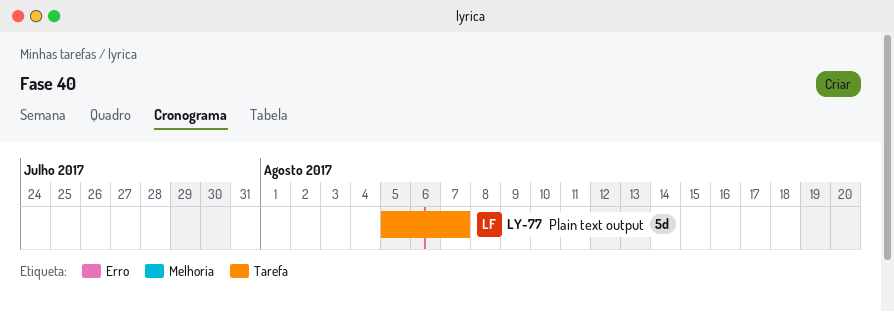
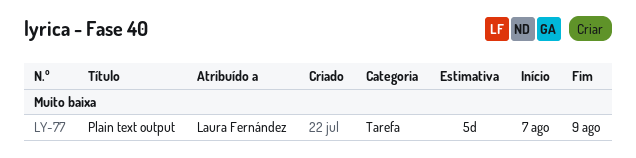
LY-77, start: Aug 5 -> Aug 7
LY-77, due: Aug 7 -> Aug 9

